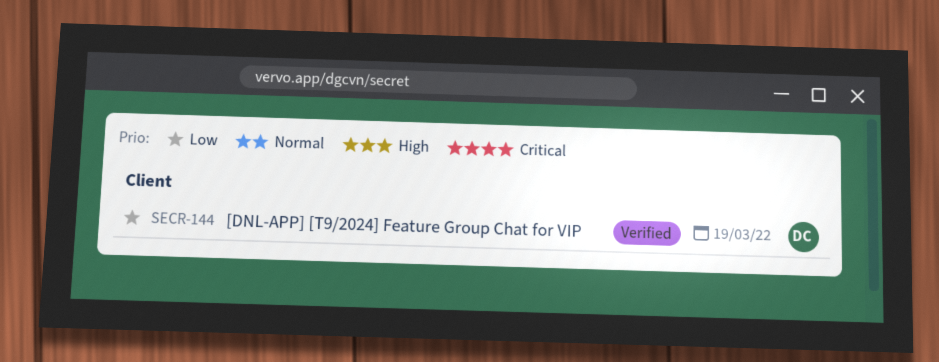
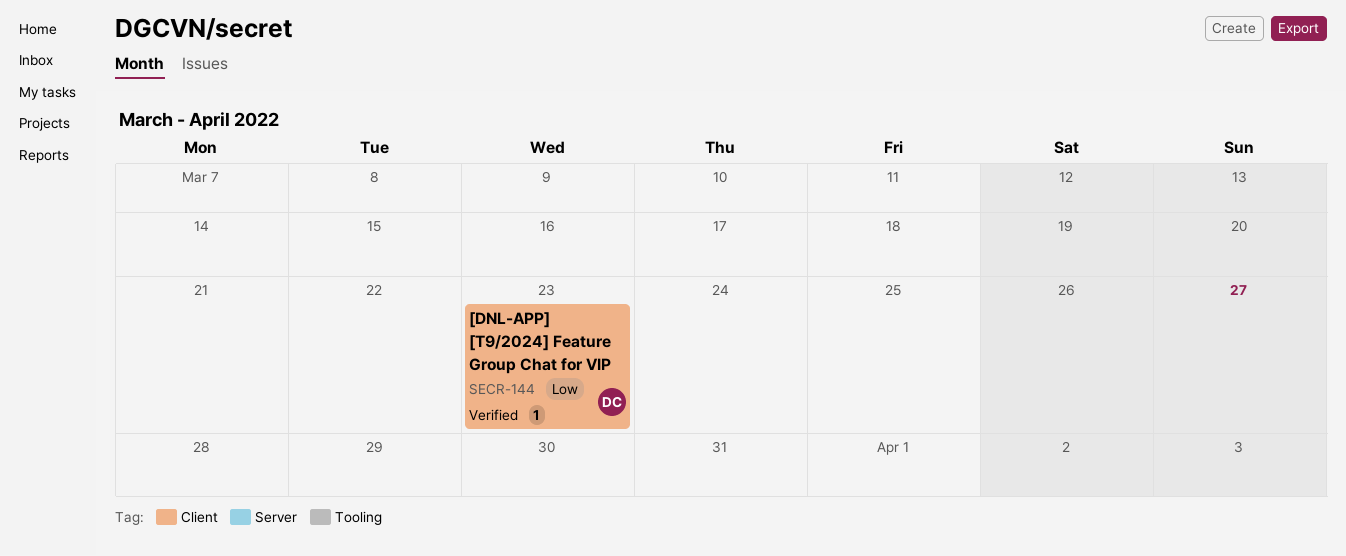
SECR-144, due: Mar 19 -> Mar 23

